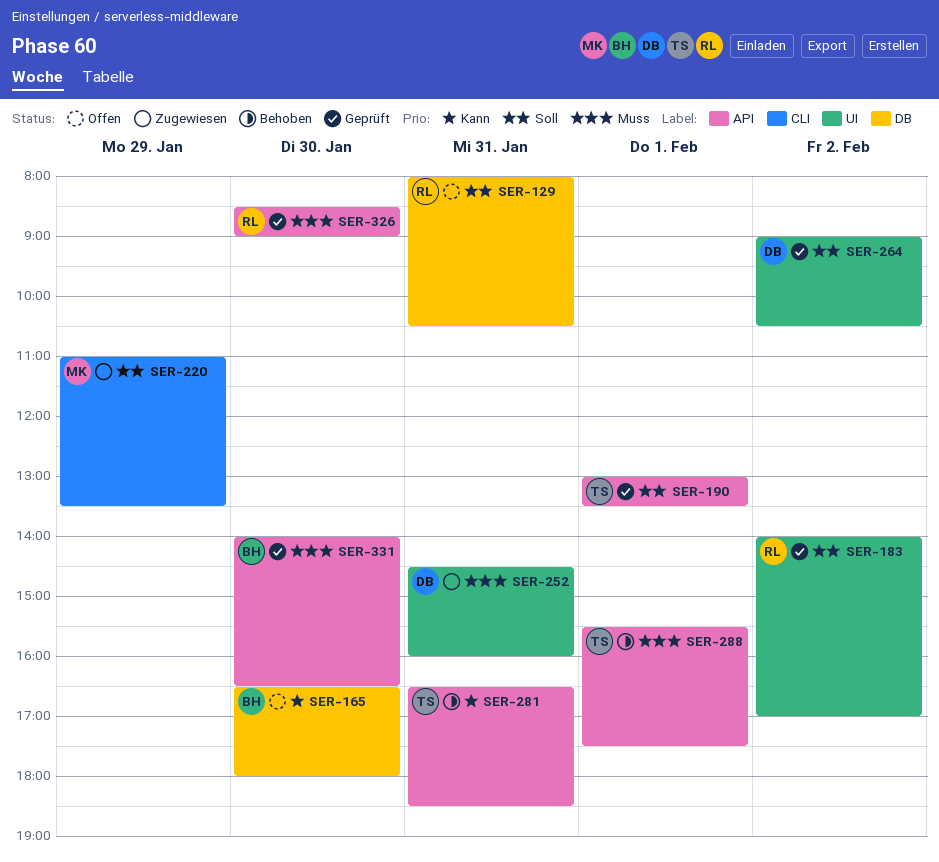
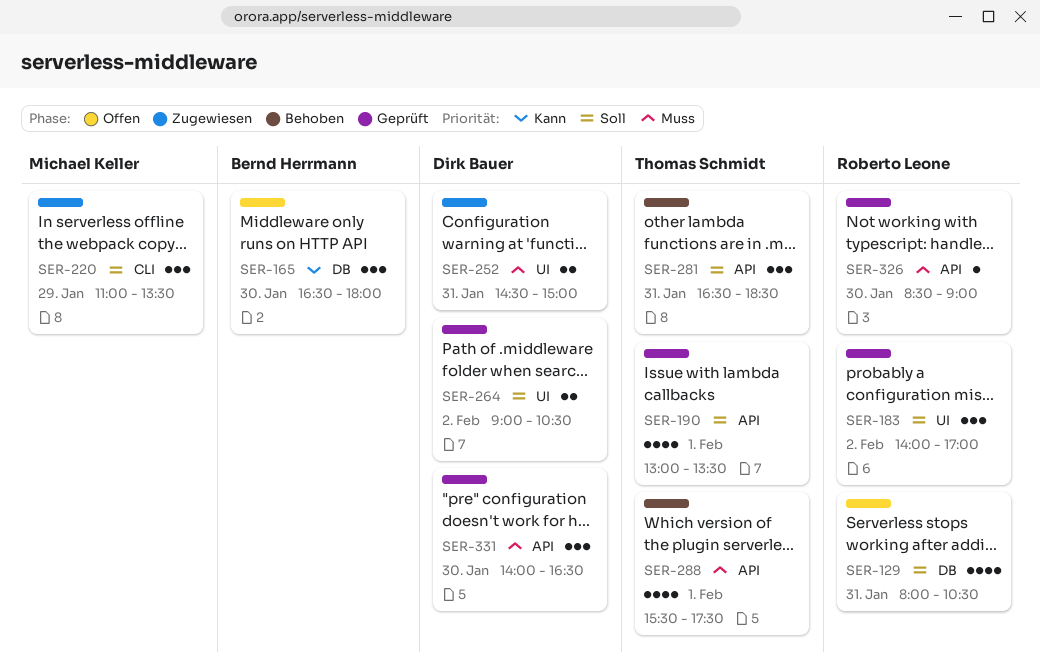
SER-252, ends: 16:00 -> 15:00
SER-281, priority: Kann -> Soll
SER-331, owner: Bernd Herrmann -> Dirk Bauer

